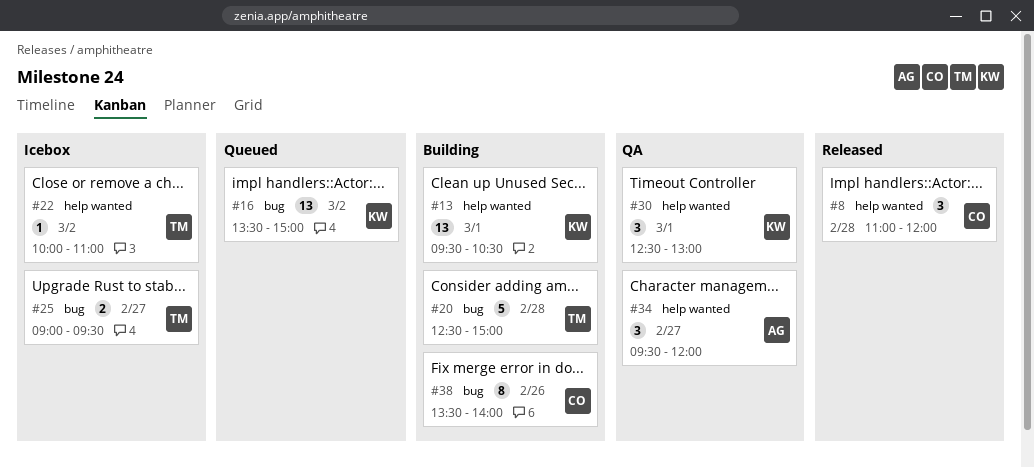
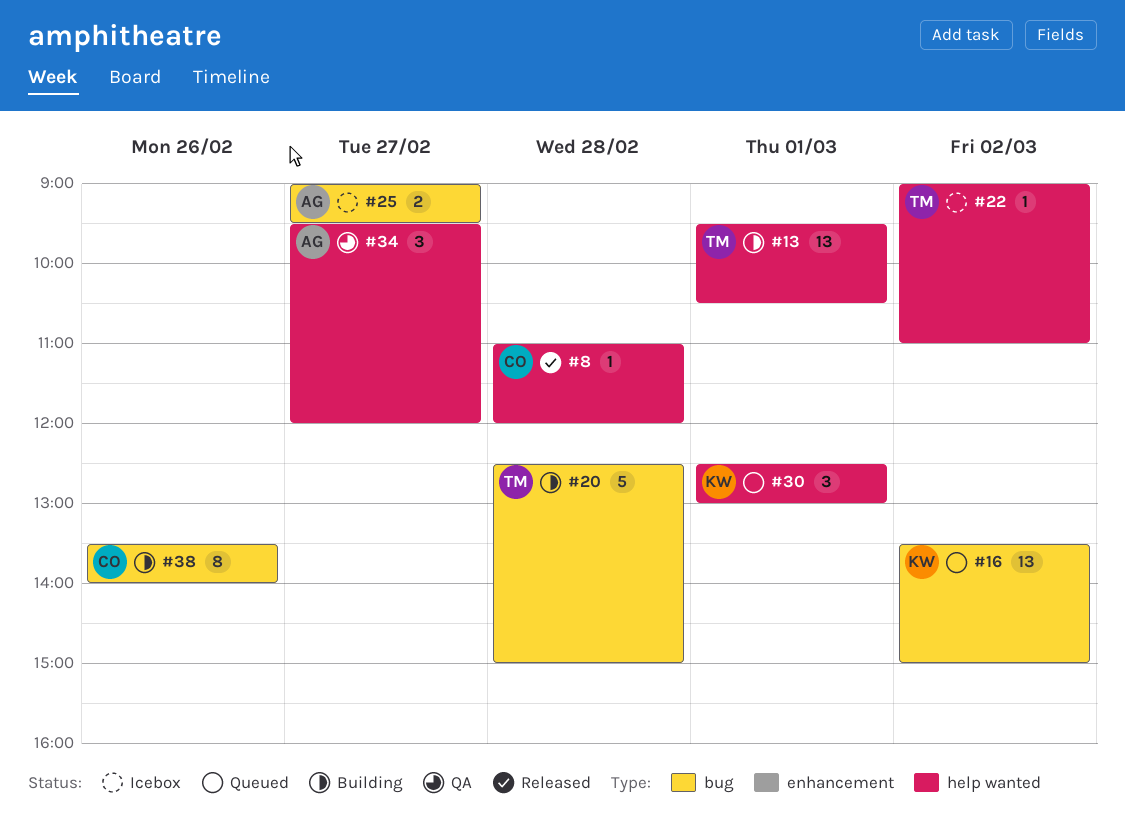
#8, estimate: 3 -> 1
#13, owner: KW -> TM
#22, begins: 10:00 -> 09:00
#25, owner: TM -> AG
#30, status: QA -> Queued

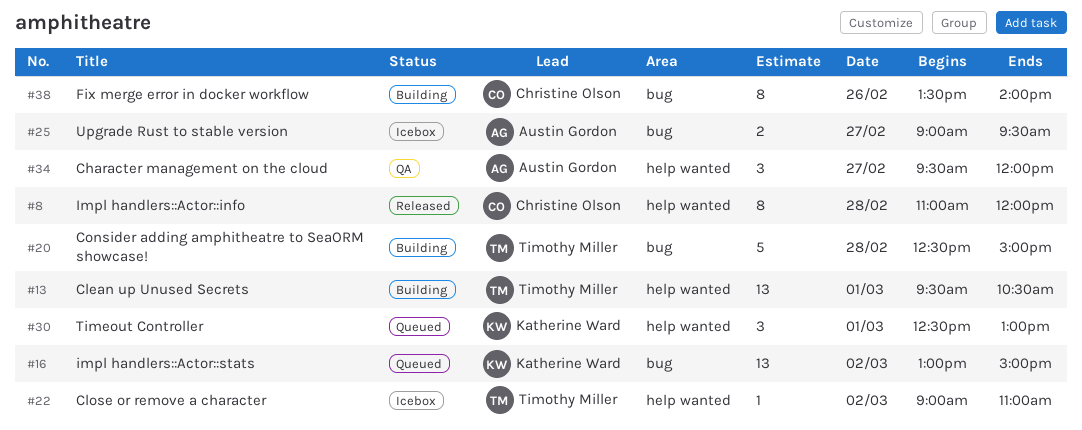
#8, estimate: 1 -> 8
#16, begins: 13:30 -> 13:00

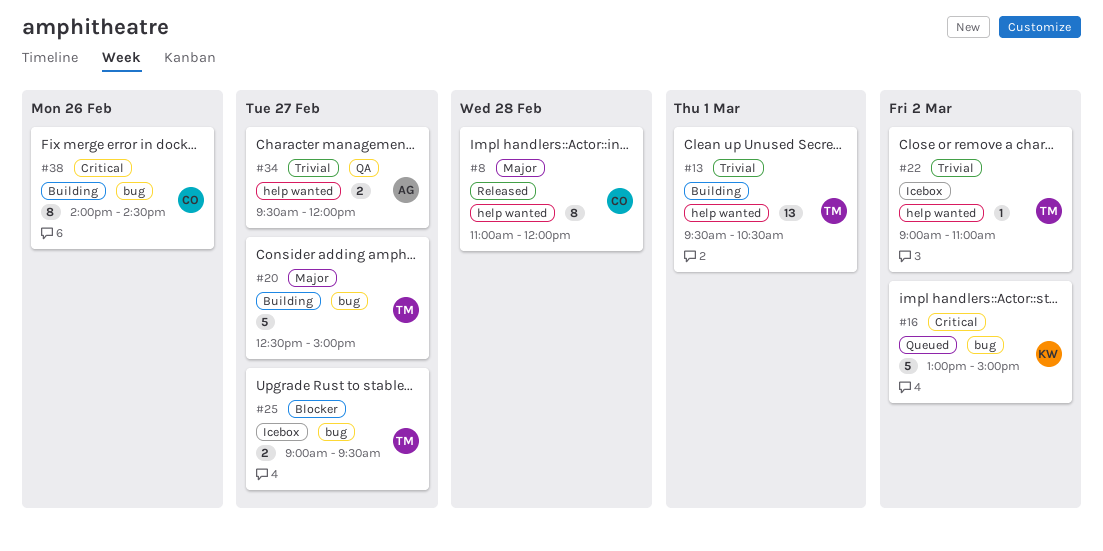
#16, estimate: 13 -> 5
#20, day: Feb 28 -> Feb 27
#25, owner: Austin Gordon -> Timothy Miller
#30: present -> none
#34, estimate: 3 -> 2
#38, begins: 13:30 -> 14:00
#38, ends: 14:00 -> 14:30

